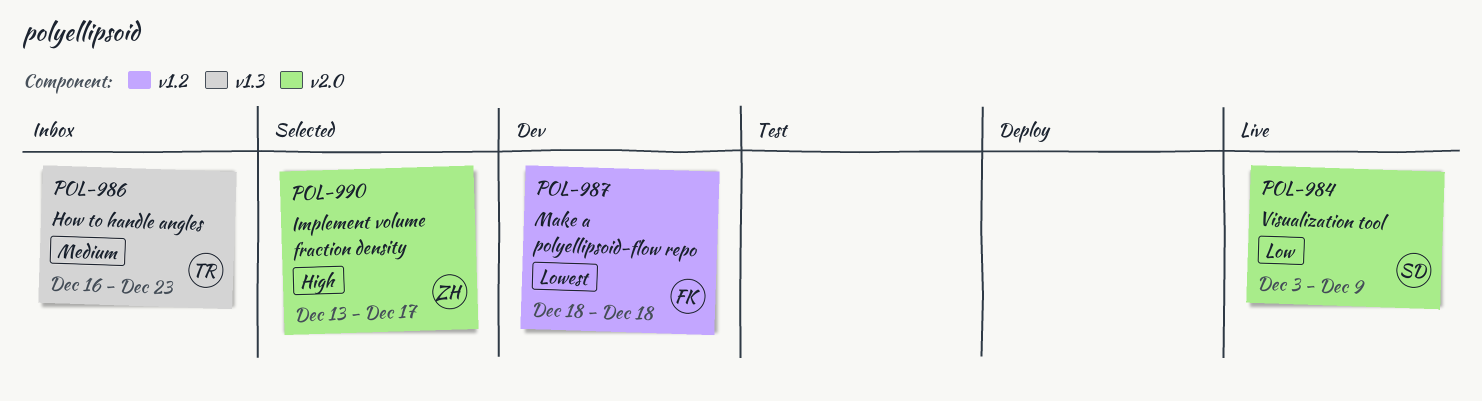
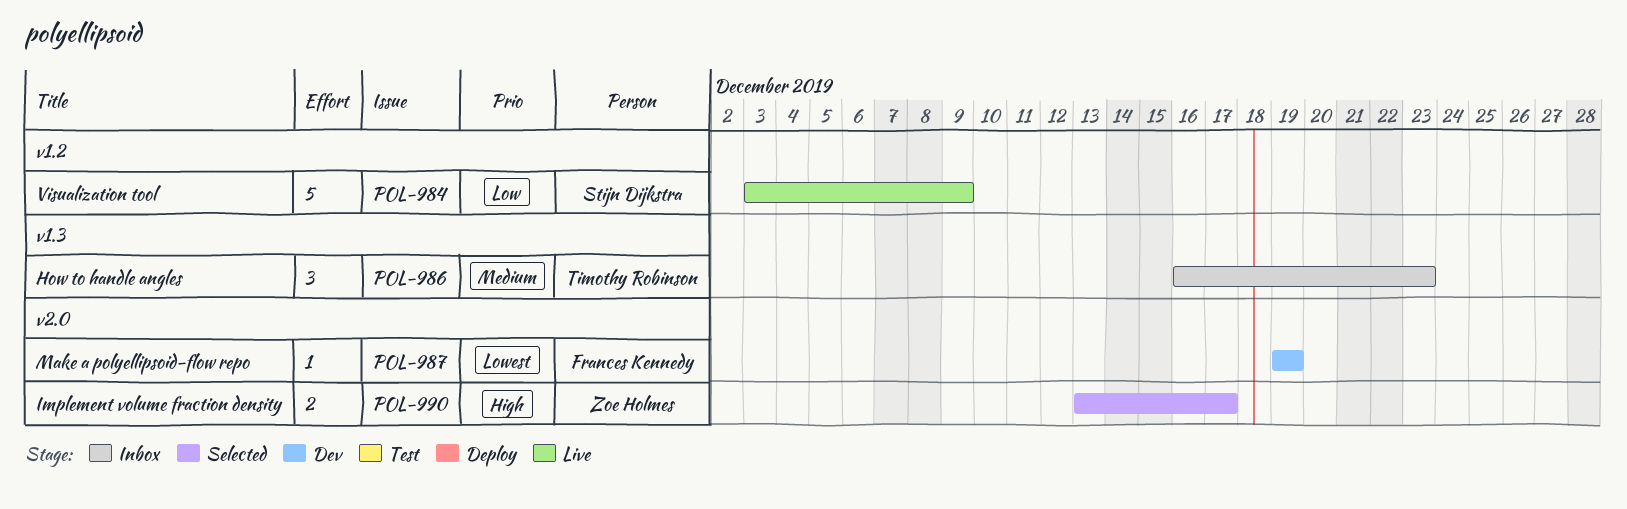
POL-984, label: v2.0 -> v1.2
POL-987, label: v1.2 -> v2.0
POL-987, start: Dec 18 -> Dec 19
POL-987, due: Dec 18 -> Dec 19

